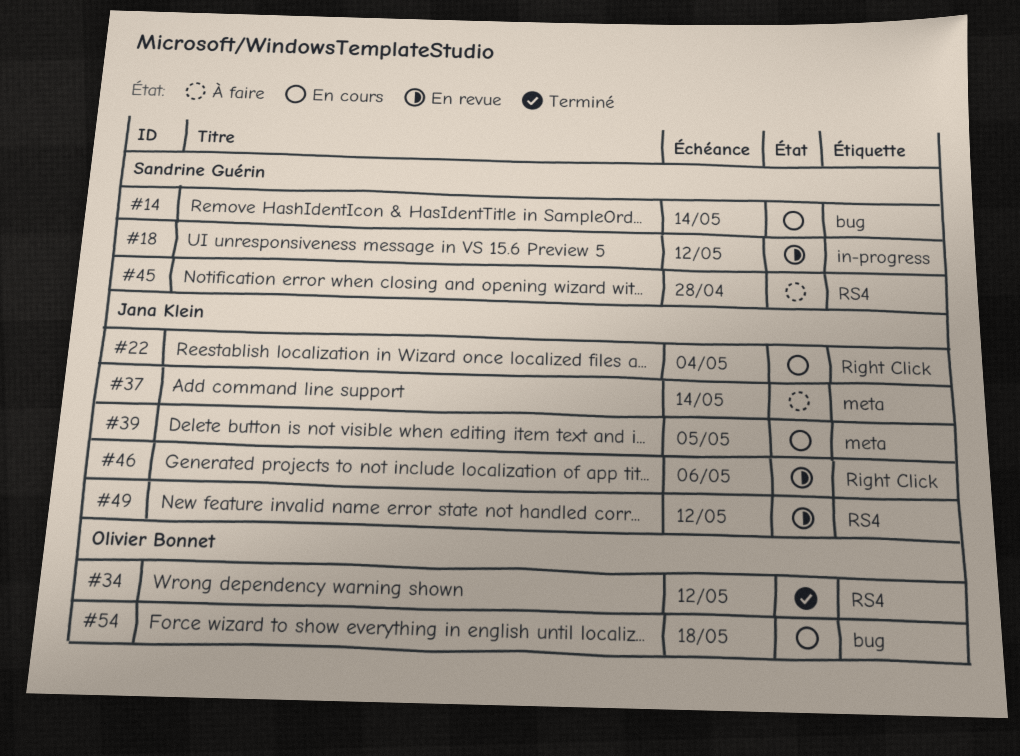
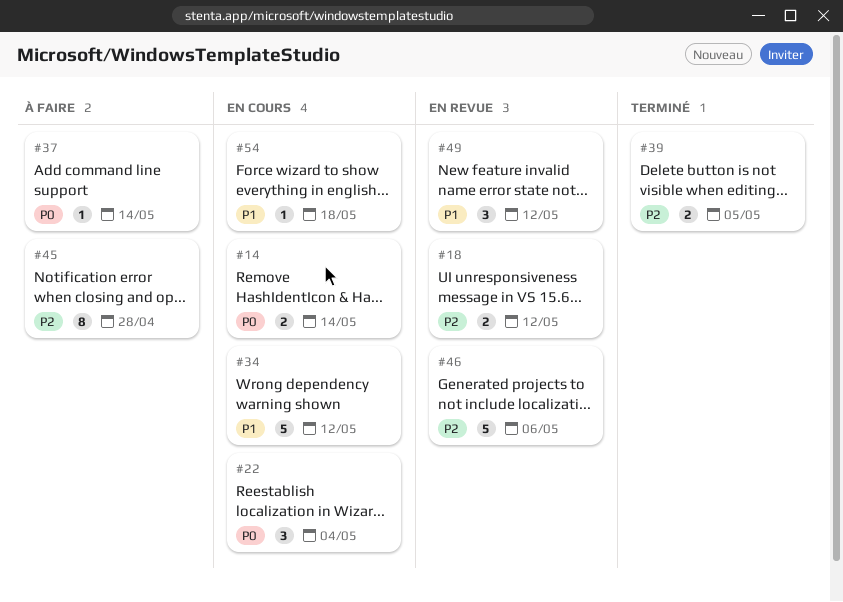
#34, status: Terminé -> En cours
#39, status: En cours -> Terminé

